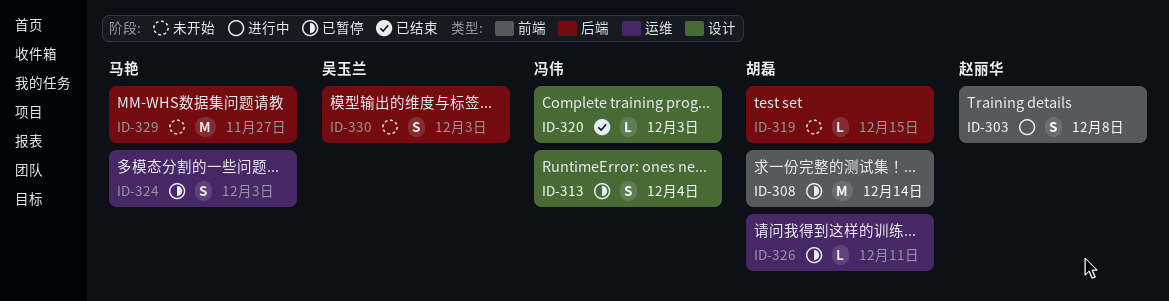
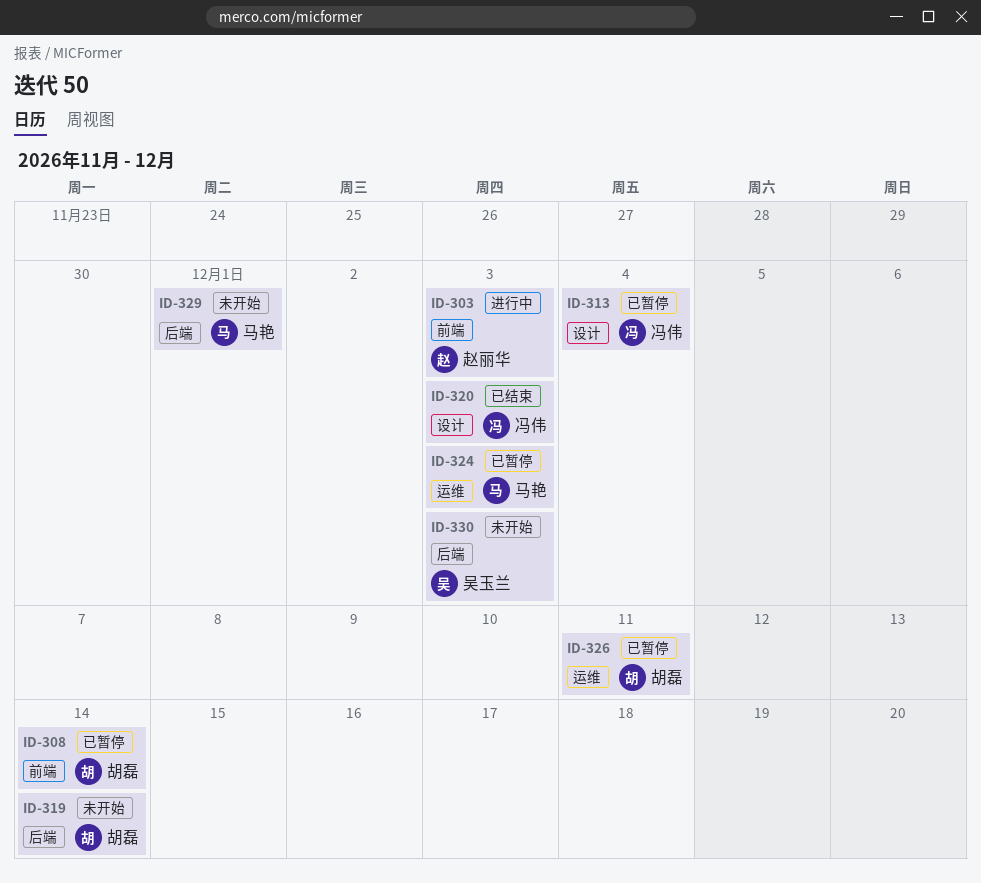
ID-303, due: Dec 8 -> Dec 3
ID-319, due: Dec 15 -> Dec 14
ID-329, due: Nov 27 -> Dec 1

